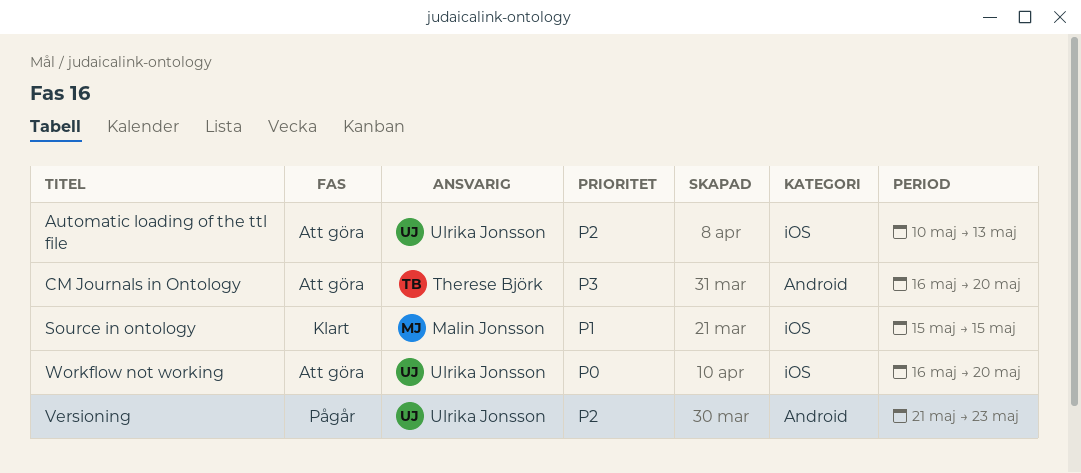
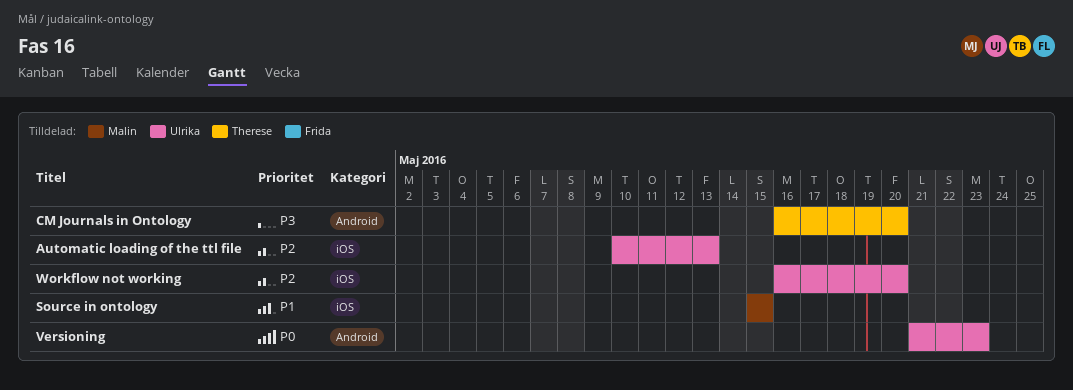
Versioning, priority: P2 -> P0
Workflow not working, priority: P0 -> P2

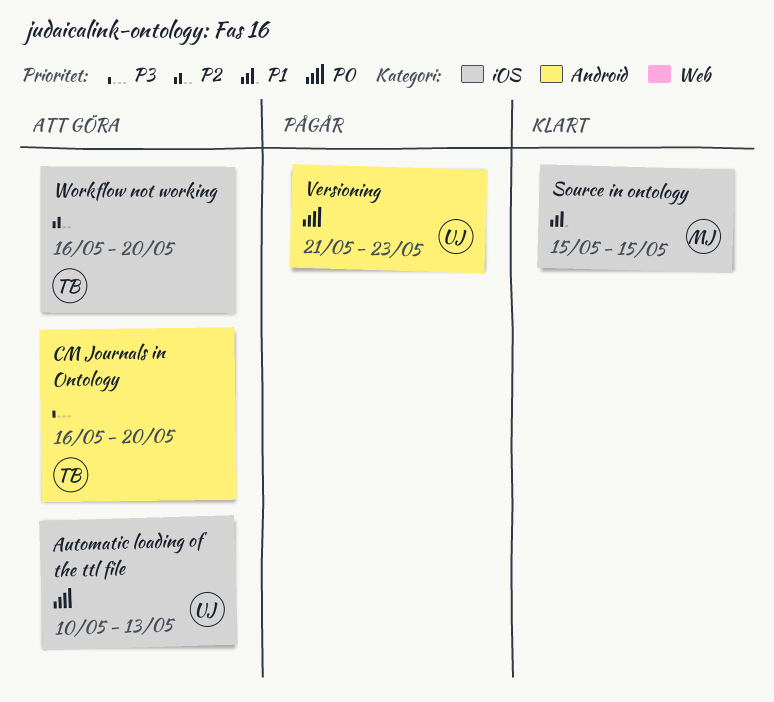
Automatic loading of the ttl file, priority: P2 -> P0
Workflow not working, owner: Ulrika -> Therese

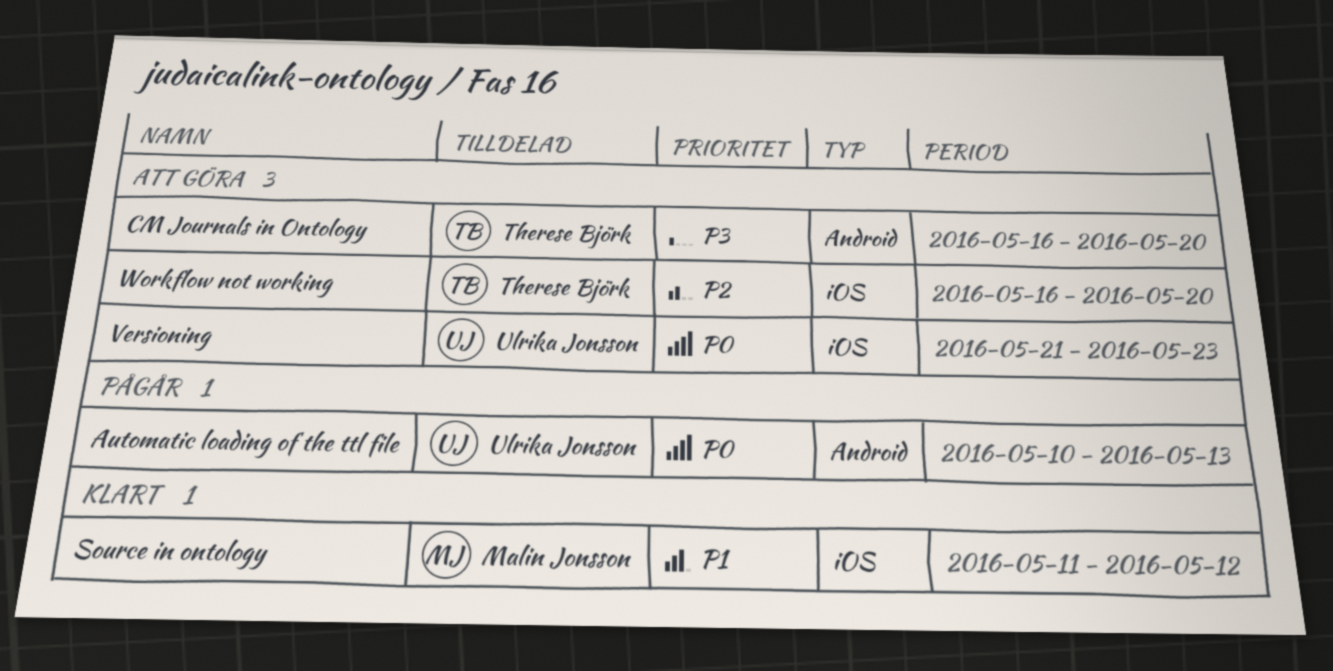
Automatic loading of the ttl file, status: Att göra -> Pågår
Automatic loading of the ttl file, label: iOS -> Android
Source in ontology, start: May 15 -> May 11
Source in ontology, due: May 15 -> May 12
Versioning, status: Pågår -> Att göra
Versioning, label: Android -> iOS

